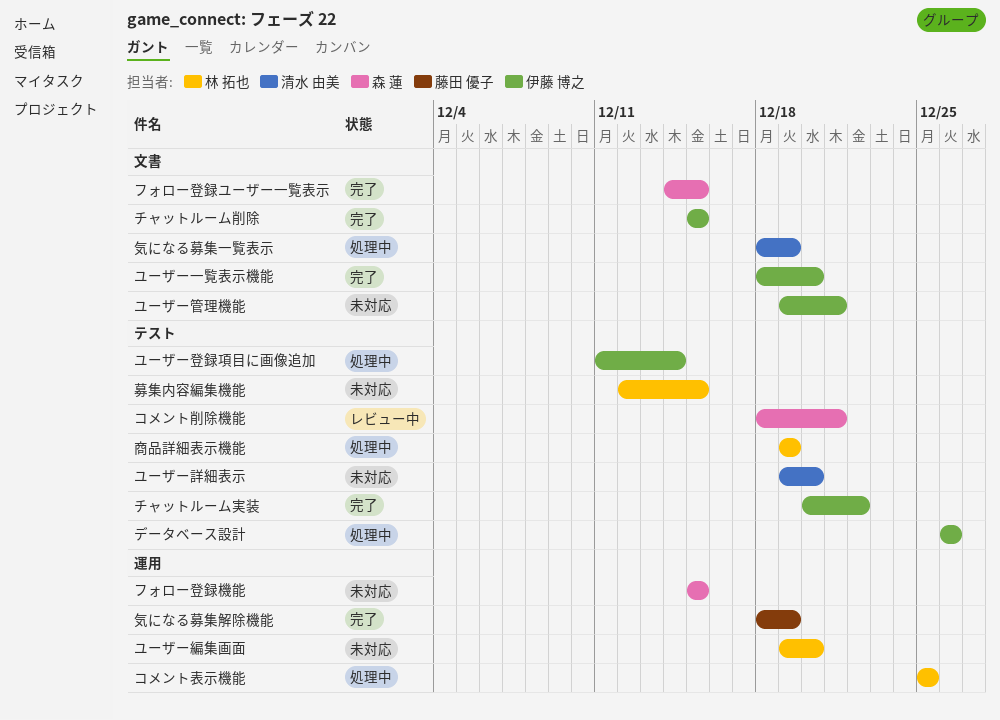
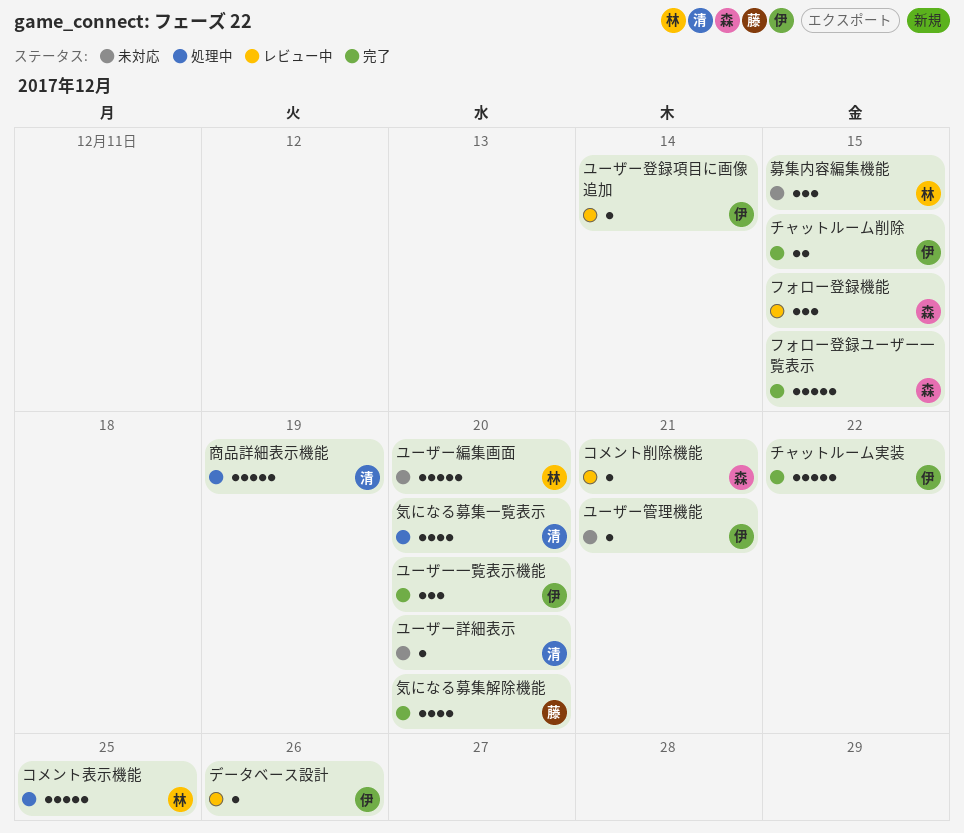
データベース設計, status: 処理中 -> レビュー中
フォロー登録機能, status: 未対応 -> レビュー中
ユーザー登録項目に画像追加, status: 処理中 -> レビュー中
商品詳細表示機能, owner: 林 拓也 -> 清水 由美
気になる募集一覧表示, due: Dec 19 -> Dec 20
気になる募集解除機能, due: Dec 19 -> Dec 20

